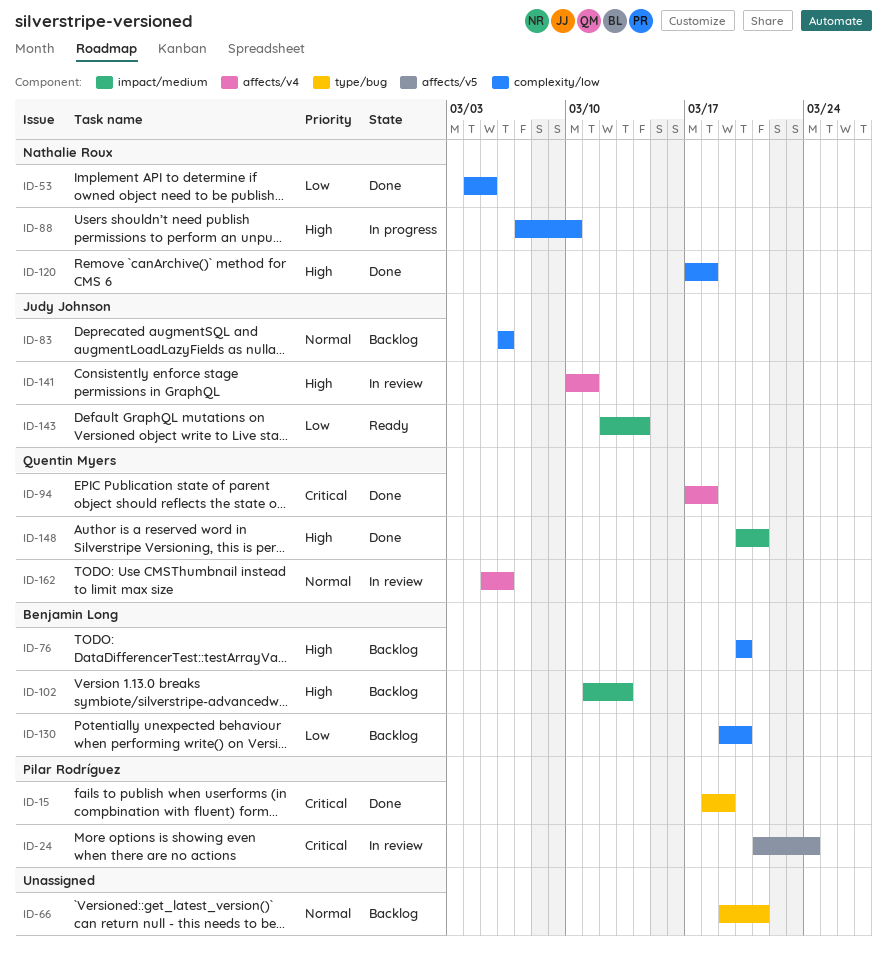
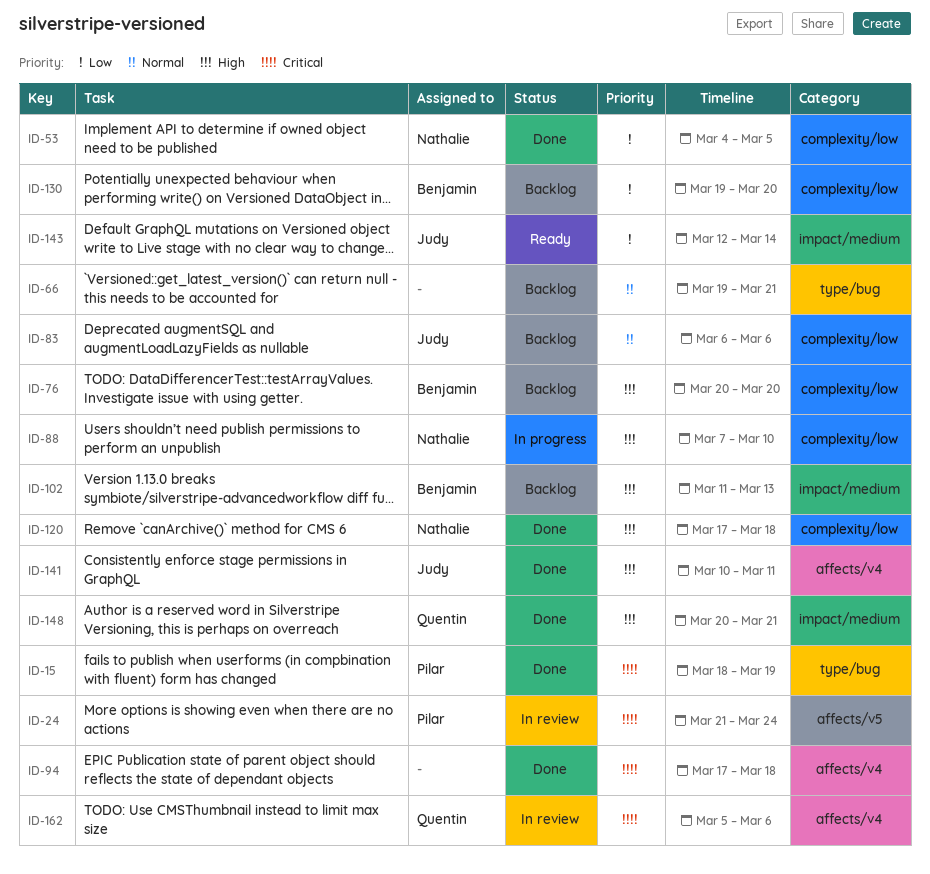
ID-94, owner: Quentin Myers -> none
ID-141, status: In review -> Done
ID-162, priority: Normal -> Critical

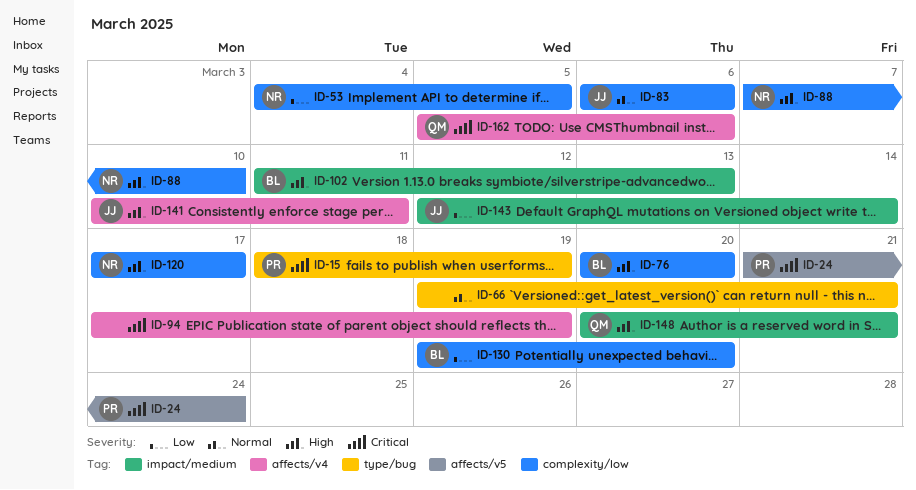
ID-94, due: Mar 18 -> Mar 19
ID-120, due: Mar 18 -> Mar 17

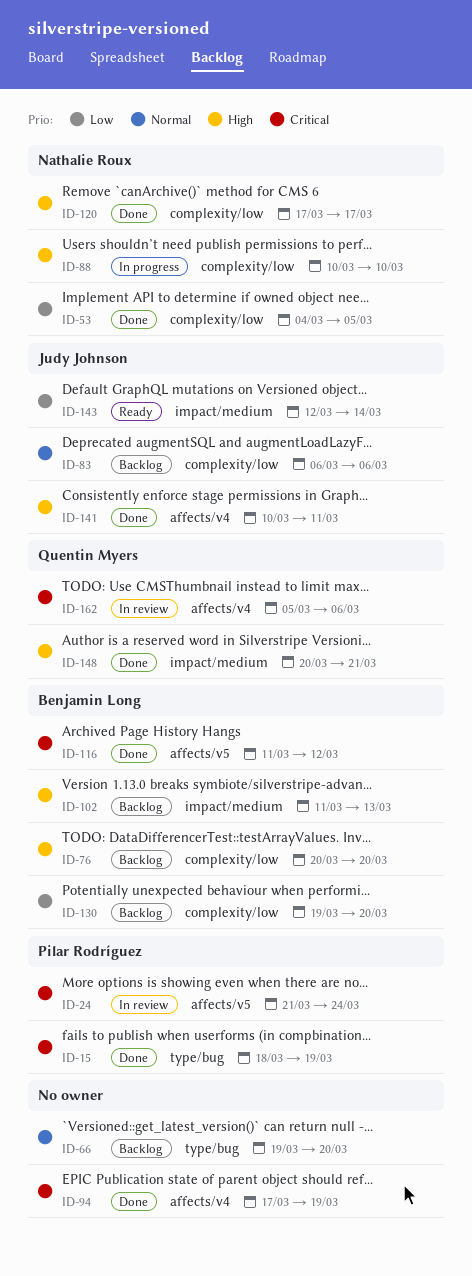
ID-66, due: Mar 21 -> Mar 20
ID-88, start: Mar 7 -> Mar 10
ID-116: none -> present

